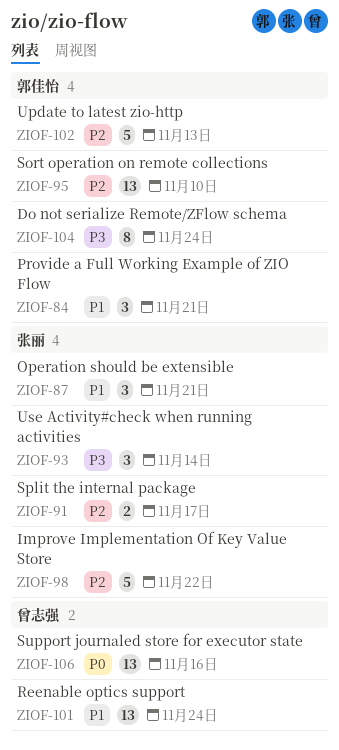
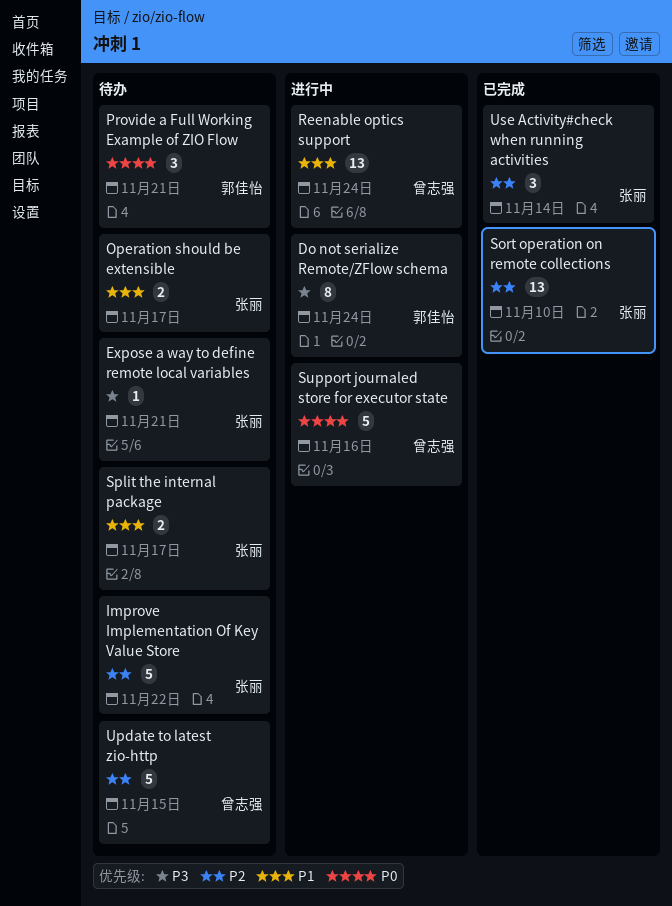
Expose a way to define remote local variables: none -> present
Operation should be extensible, estimate: 3 -> 2
Operation should be extensible, due: Nov 21 -> Nov 17
Provide a Full Working Example of ZIO Flow, priority: P1 -> P0
Sort operation on remote collections, owner: 郭佳怡 -> 张丽
Split the internal package, priority: P2 -> P1
Support journaled store for executor state, estimate: 13 -> 5
Update to latest zio-http, owner: 郭佳怡 -> 曾志强
Update to latest zio-http, due: Nov 13 -> Nov 15
Use Activity#check when running activities, priority: P3 -> P2

